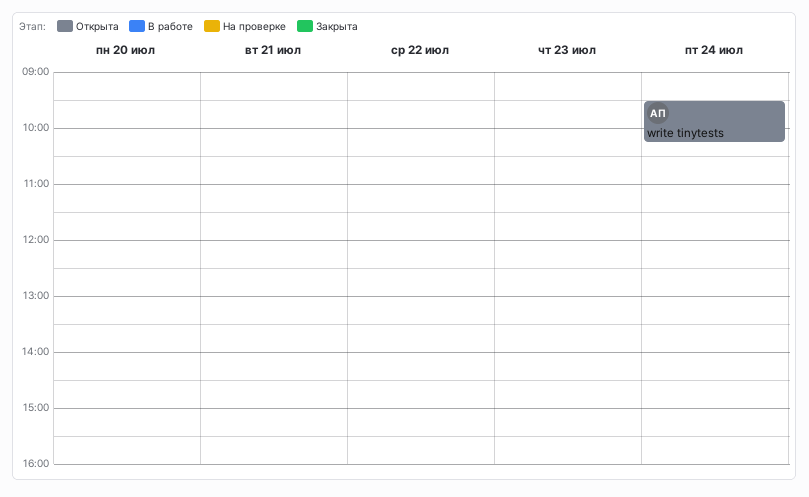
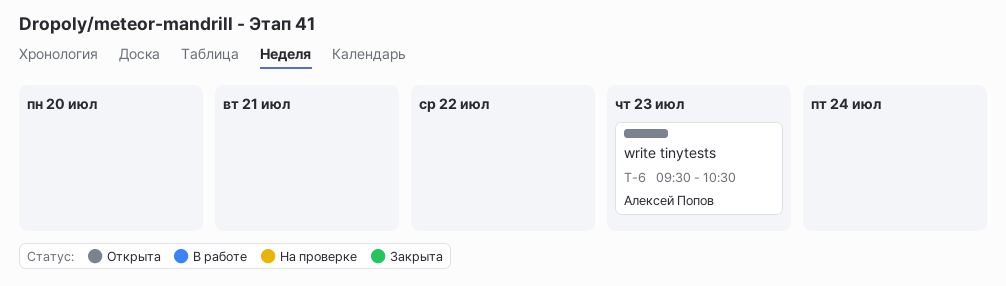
write tinytests, day: Jul 24 -> Jul 23
write tinytests, ends: 10:15 -> 10:30

